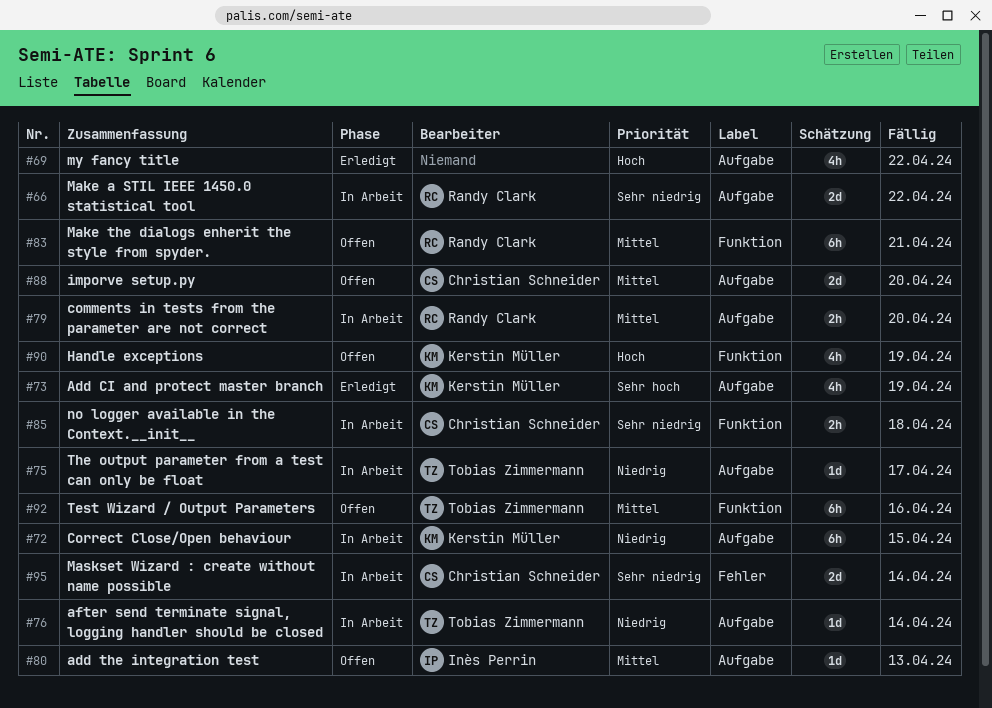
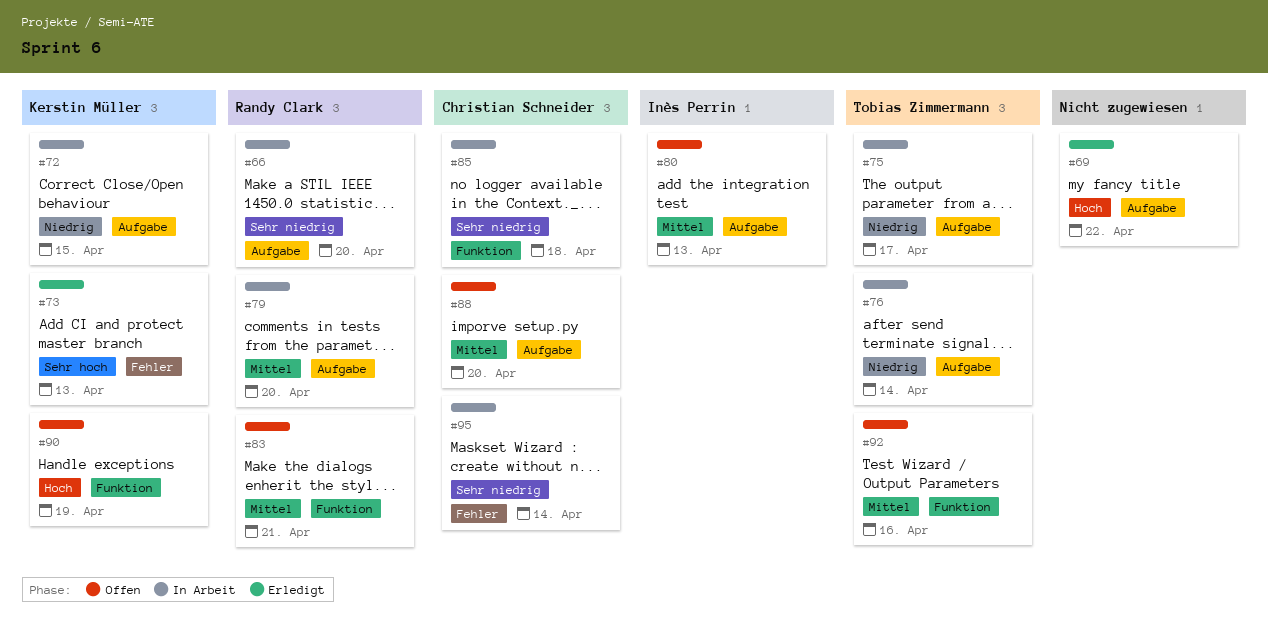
#66, due: Apr 22 -> Apr 20
#73, label: Aufgabe -> Fehler
#73, due: Apr 19 -> Apr 13

